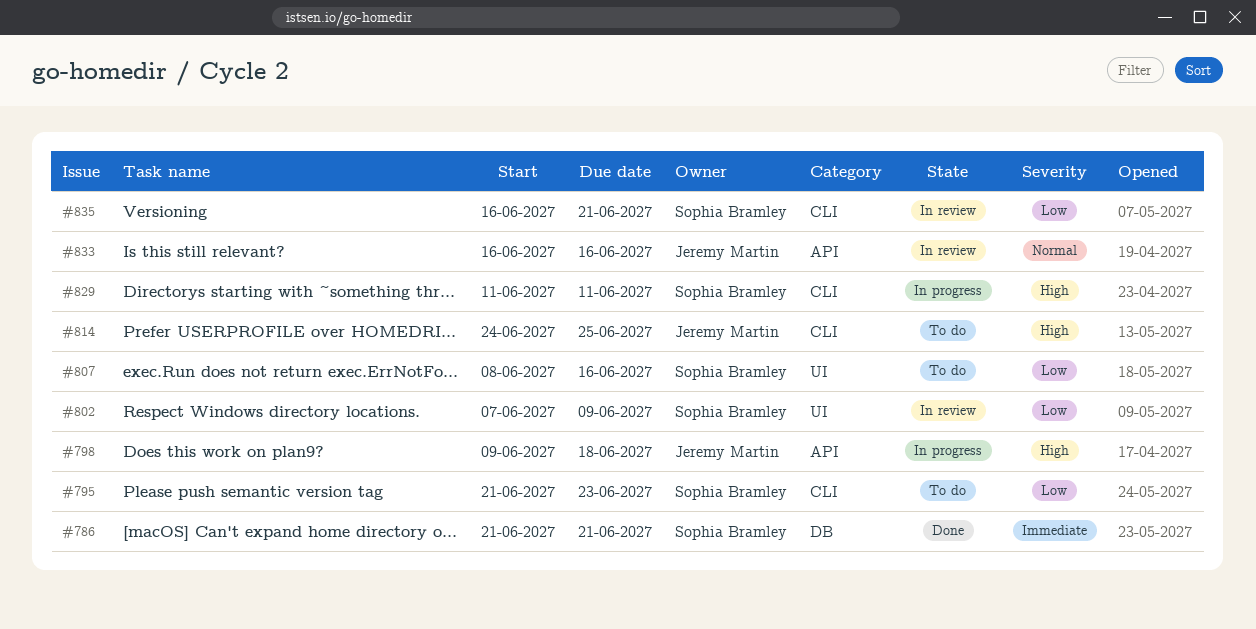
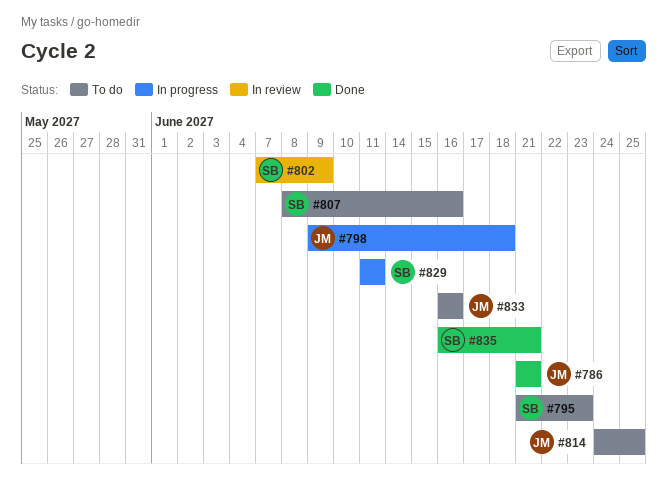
#786, owner: Sophia Bramley -> Jeremy Martin
#833, status: In review -> To do
#835, status: In review -> Done

